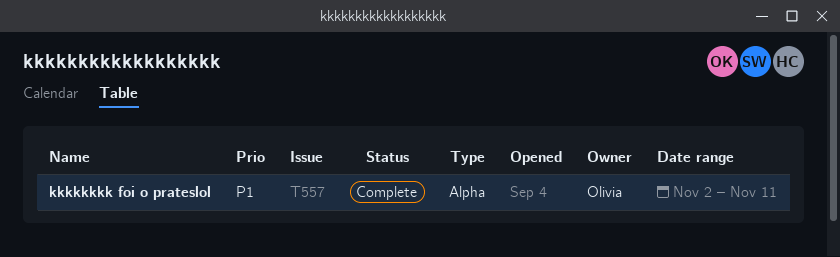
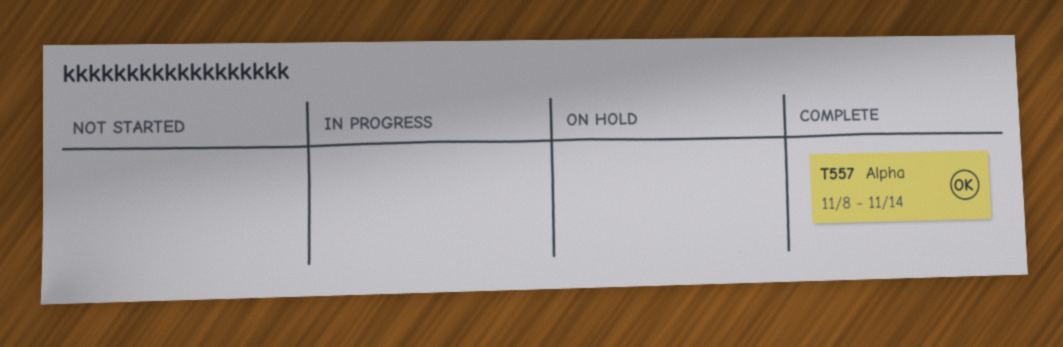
T557, start: Nov 2 -> Nov 8
T557, due: Nov 11 -> Nov 14

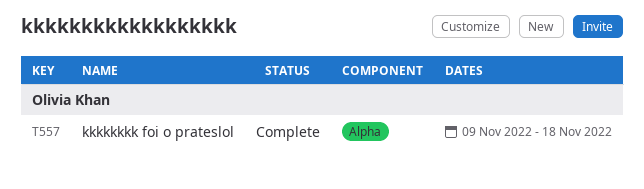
T557, start: Nov 8 -> Nov 9
T557, due: Nov 14 -> Nov 18

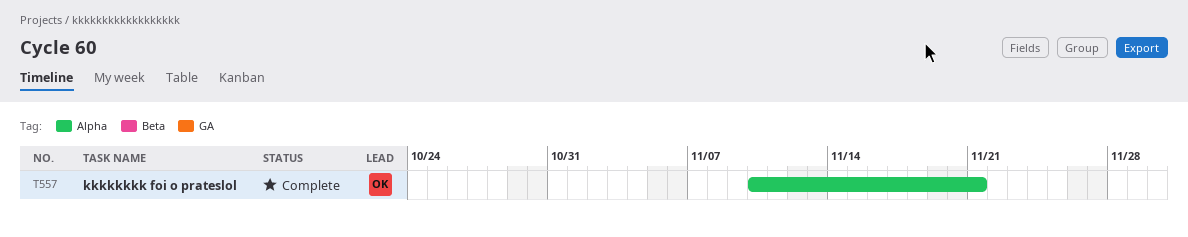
T557, start: Nov 9 -> Nov 10
T557, due: Nov 18 -> Nov 21

